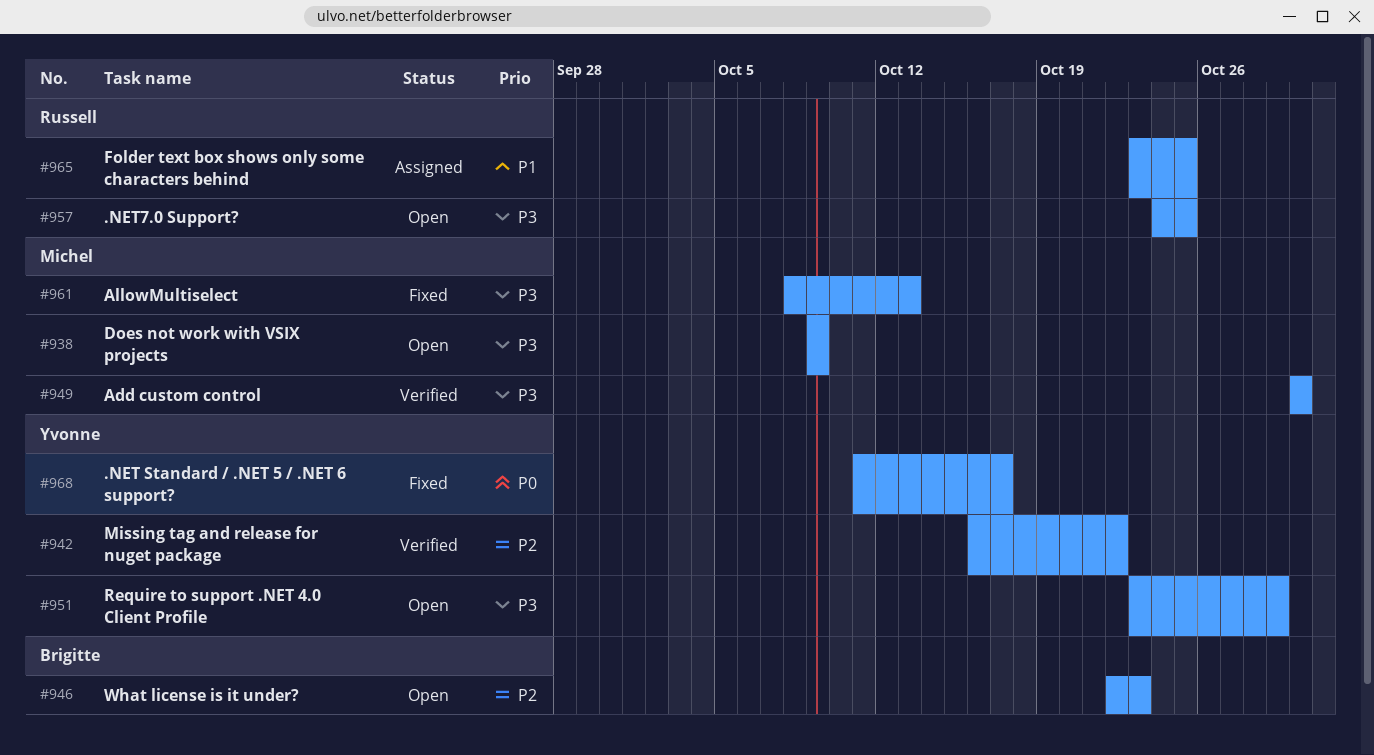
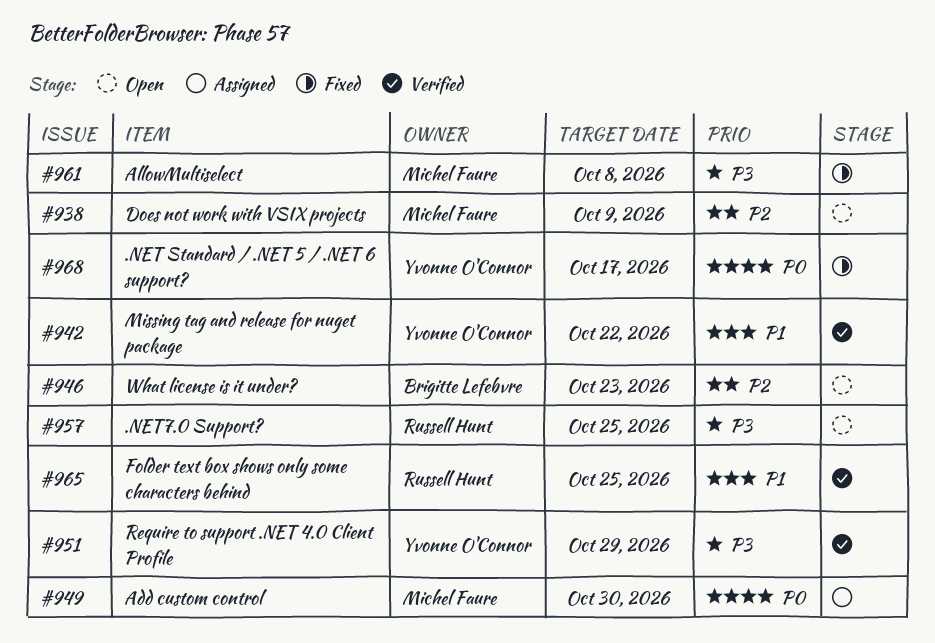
#938, priority: P3 -> P2
#942, priority: P2 -> P1
#949, status: Verified -> Assigned
#949, priority: P3 -> P0
#951, status: Open -> Verified
#961, due: Oct 13 -> Oct 8
#965, status: Assigned -> Verified

